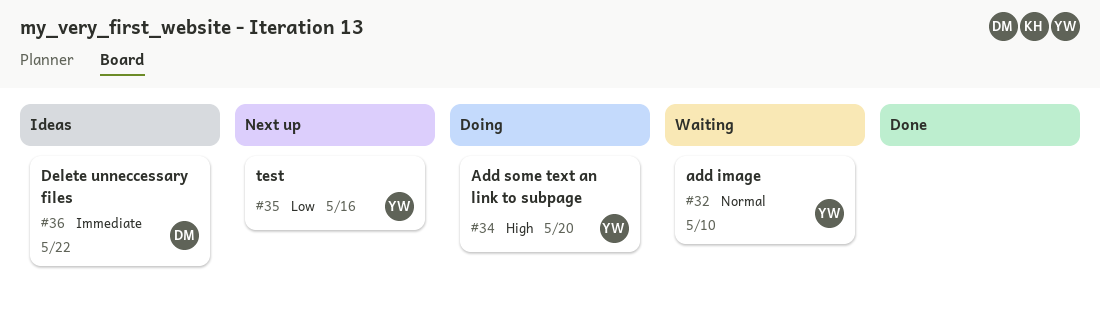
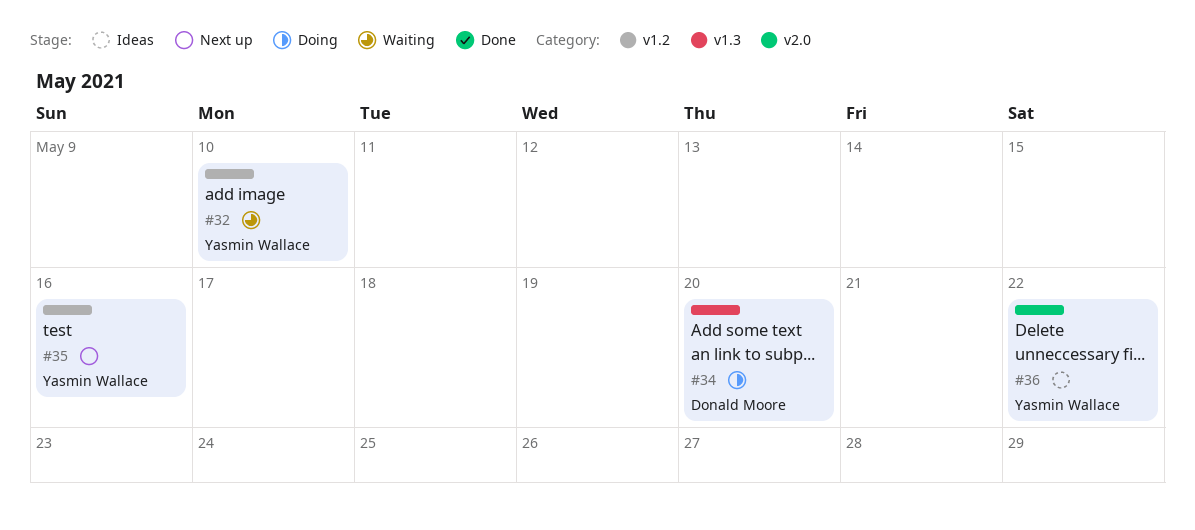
#34, owner: Yasmin Wallace -> Donald Moore
#36, owner: Donald Moore -> Yasmin Wallace

